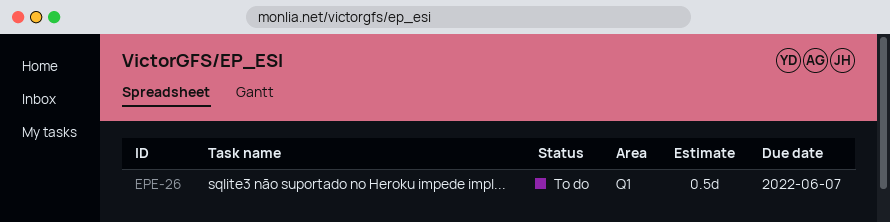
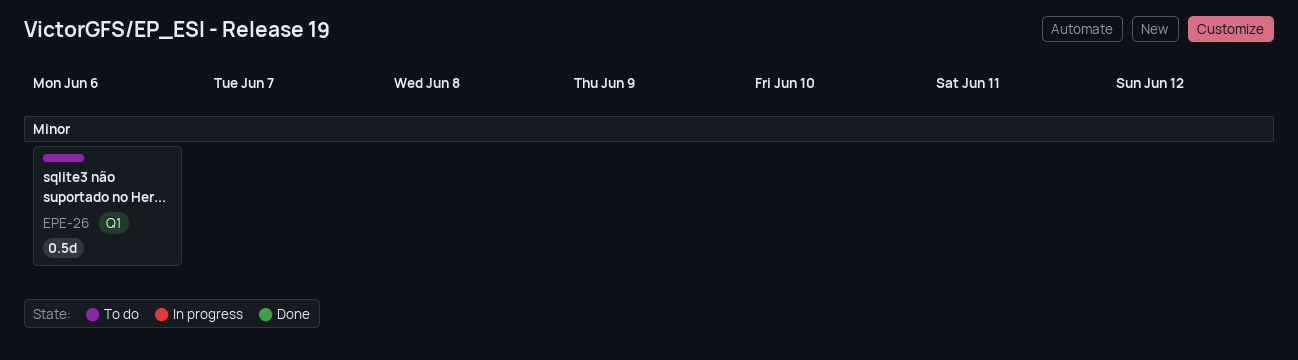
EPE-26, due: Jun 7 -> Jun 6

